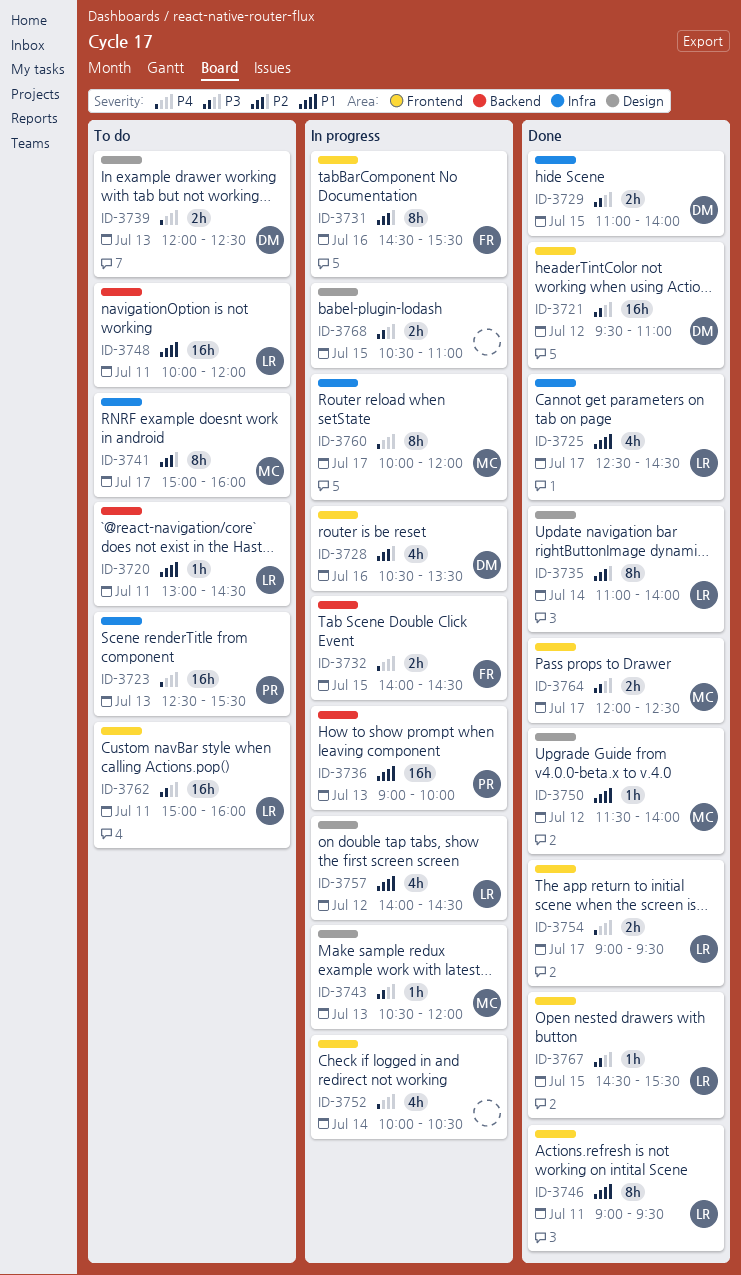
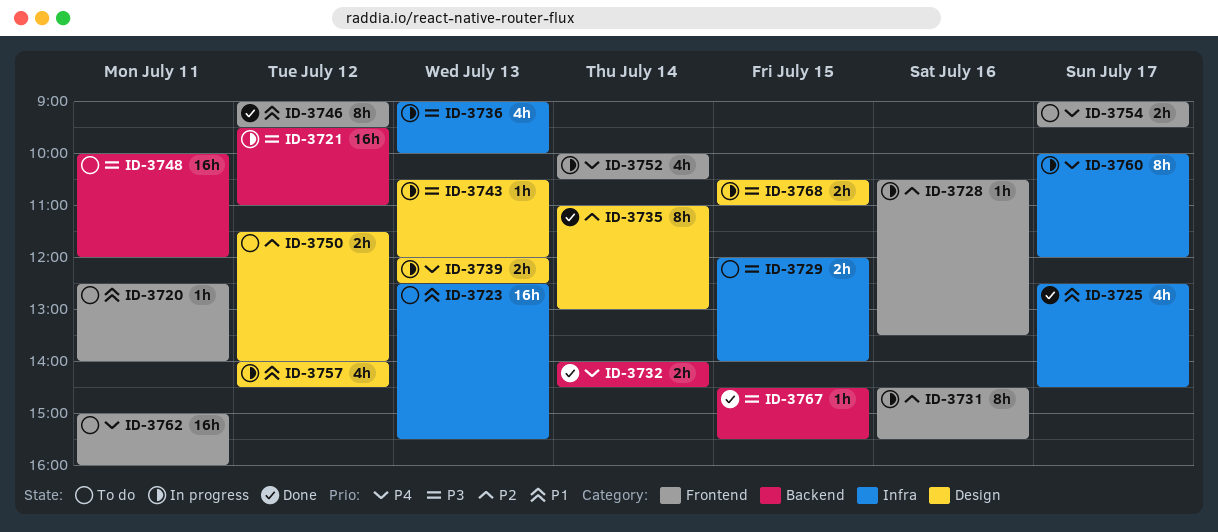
ID-3720, label: Backend -> Frontend
ID-3720, begins: 13:00 -> 12:30
ID-3720, ends: 14:30 -> 14:00
ID-3721, status: Done -> In progress
ID-3721, label: Frontend -> Backend
ID-3723, priority: P4 -> P1
ID-3728, estimate: 4h -> 1h
ID-3729, status: Done -> To do
ID-3729, begins: 11:00 -> 12:00
ID-3732, status: In progress -> Done
ID-3732, day: Jul 15 -> Jul 14
ID-3735, ends: 14:00 -> 13:00
ID-3736, priority: P1 -> P3
ID-3736, label: Backend -> Infra
ID-3736, estimate: 16h -> 4h
ID-3739, status: To do -> In progress
ID-3741: present -> none
ID-3746, day: Jul 11 -> Jul 12
ID-3748, priority: P1 -> P3
ID-3750, status: Done -> To do
ID-3750, priority: P1 -> P2
ID-3750, estimate: 1h -> 2h
ID-3754, status: Done -> To do
ID-3762, priority: P3 -> P4
ID-3764: present -> none
ID-3767, label: Frontend -> Backend

